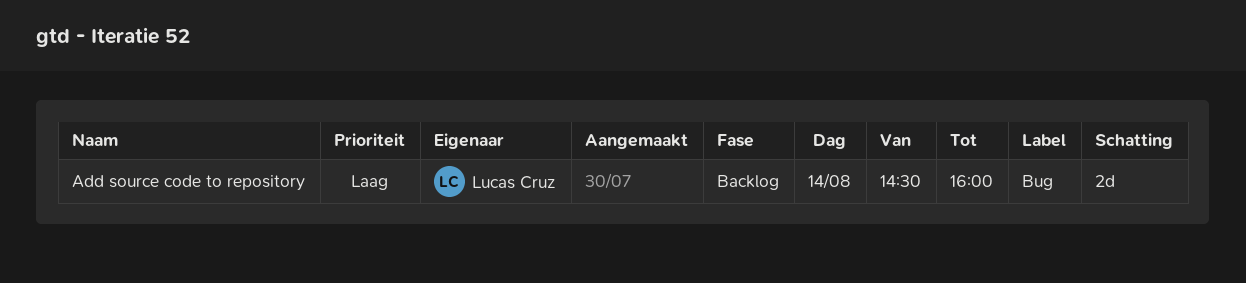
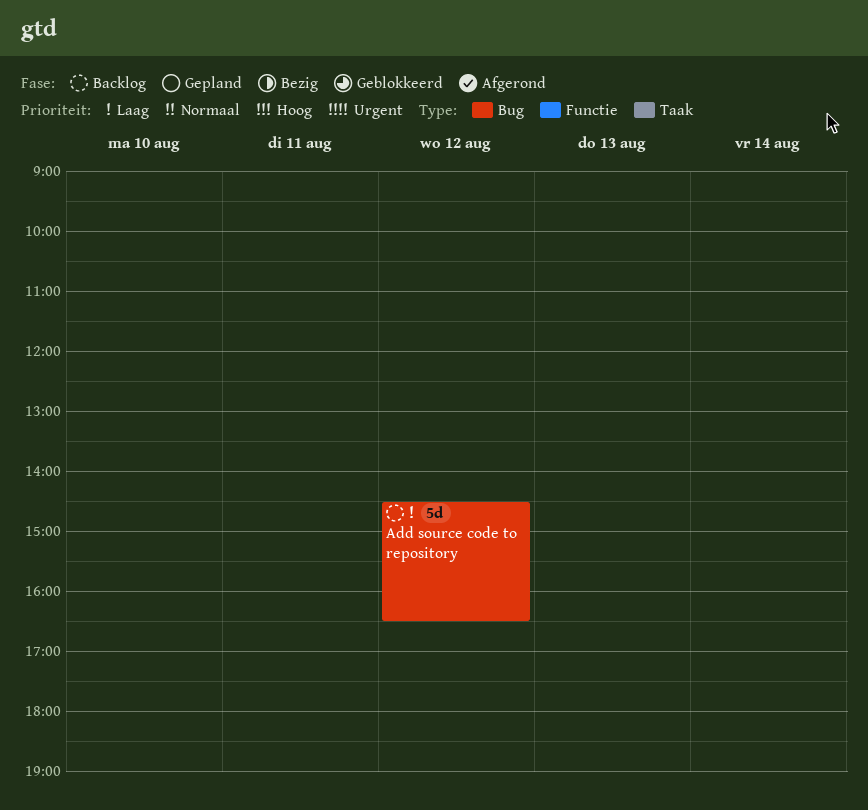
Add source code to repository, estimate: 2d -> 5d
Add source code to repository, day: Aug 14 -> Aug 12
Add source code to repository, ends: 16:00 -> 16:30

